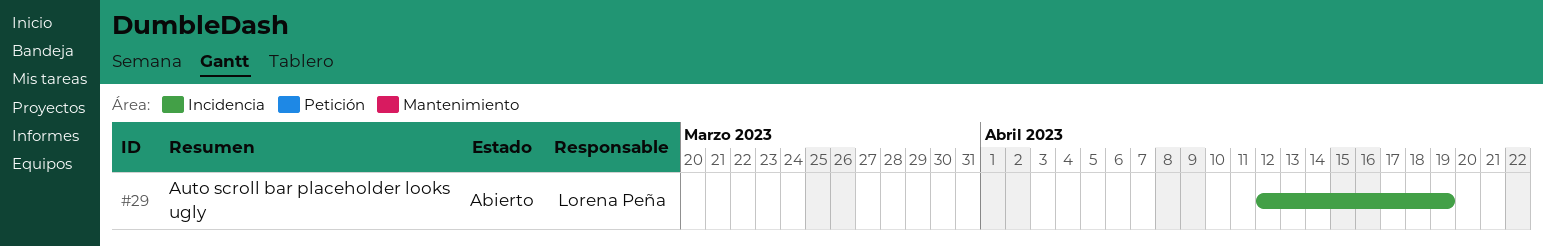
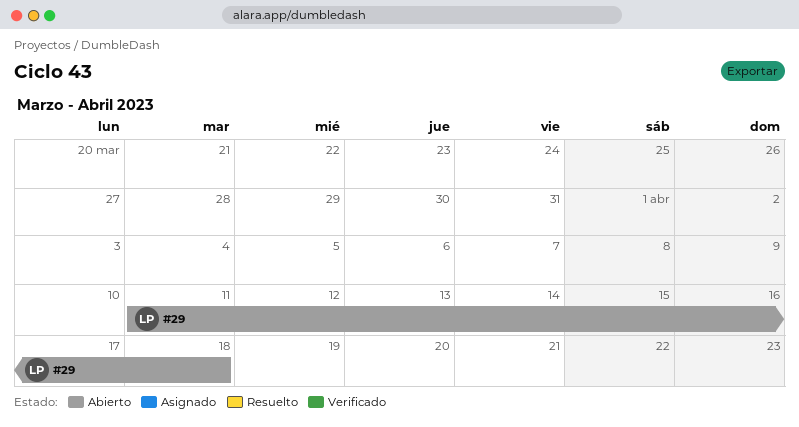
#29, start: Apr 12 -> Apr 11
#29, due: Apr 19 -> Apr 18

